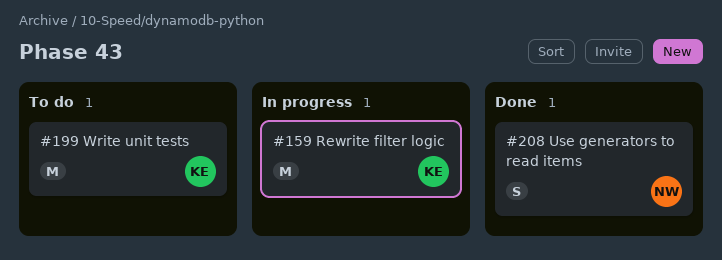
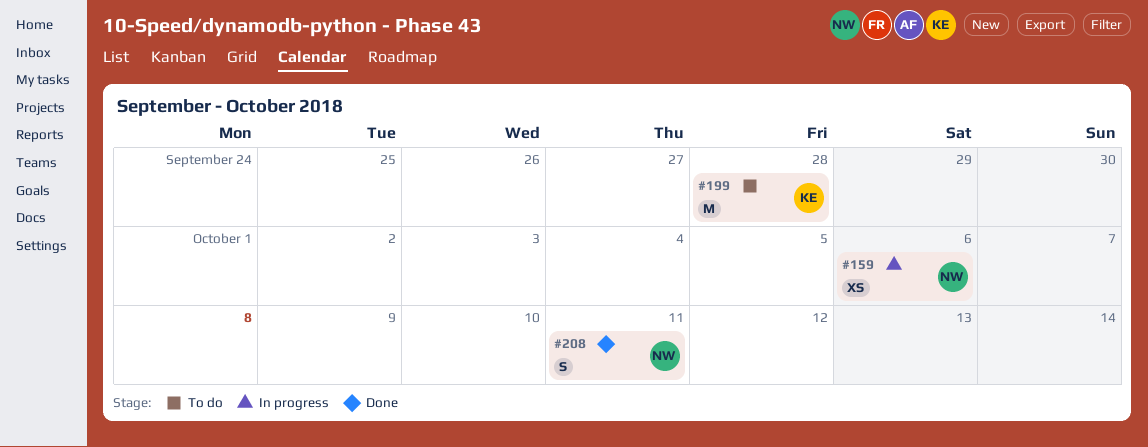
#159, owner: KE -> NW
#159, estimate: M -> XS

